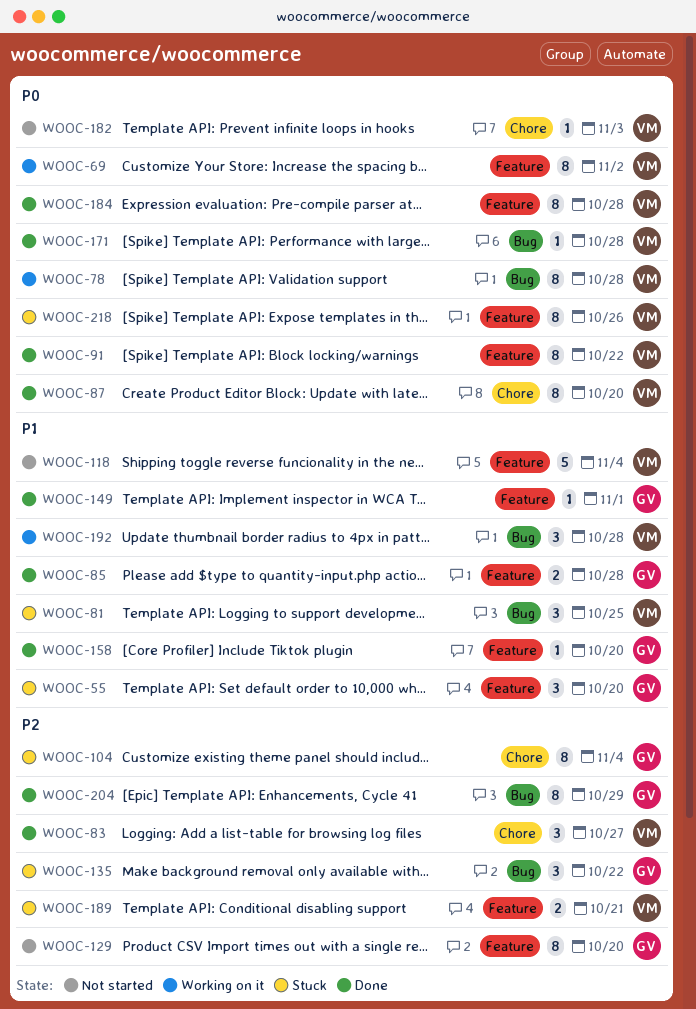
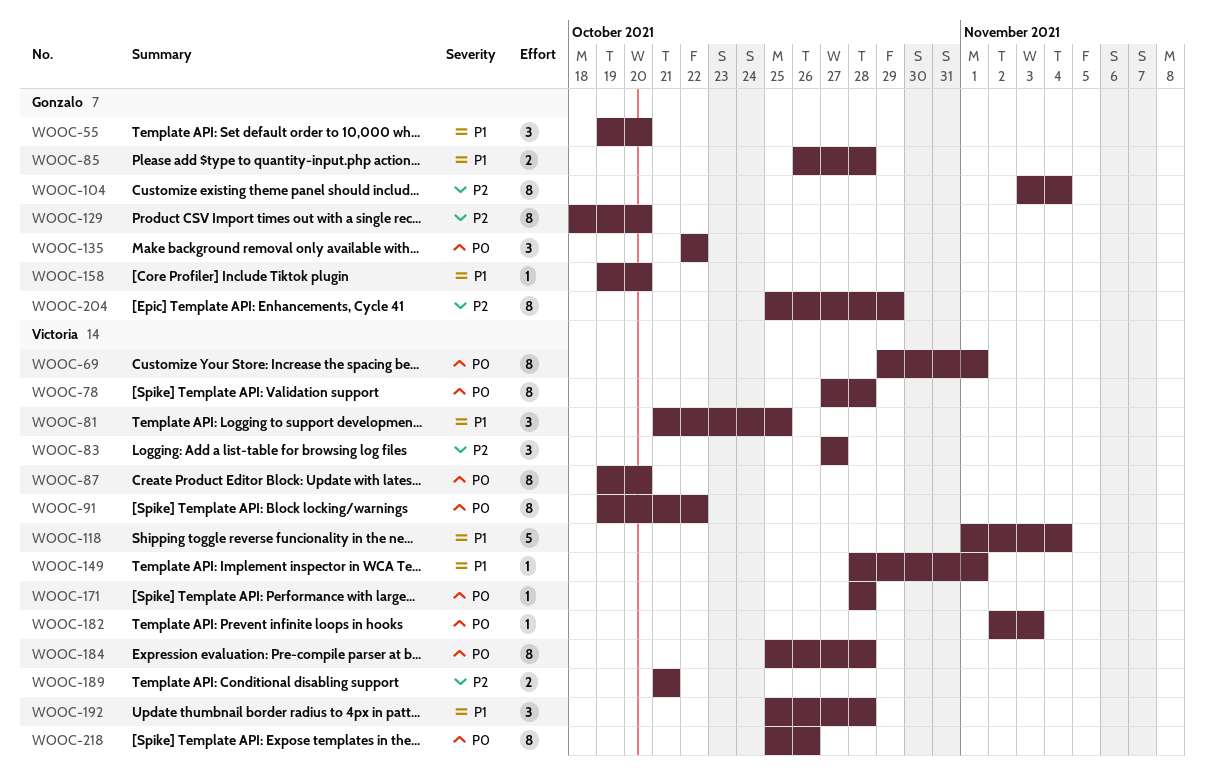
WOOC-69, due: Nov 2 -> Nov 1
WOOC-135, priority: P2 -> P0
WOOC-149, owner: Gonzalo -> Victoria

